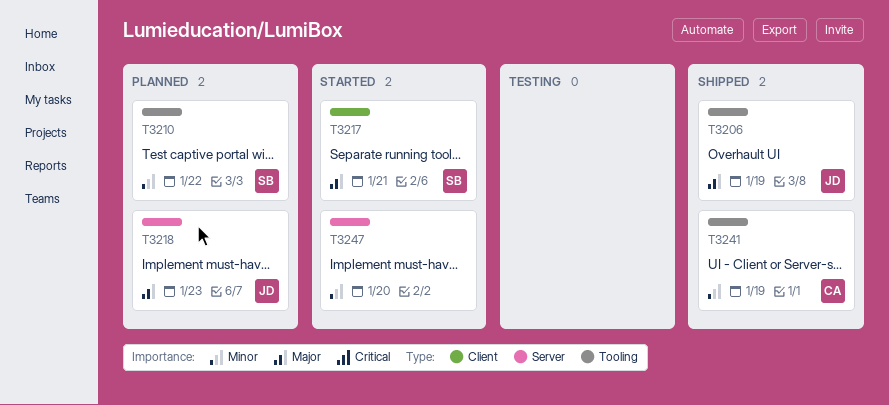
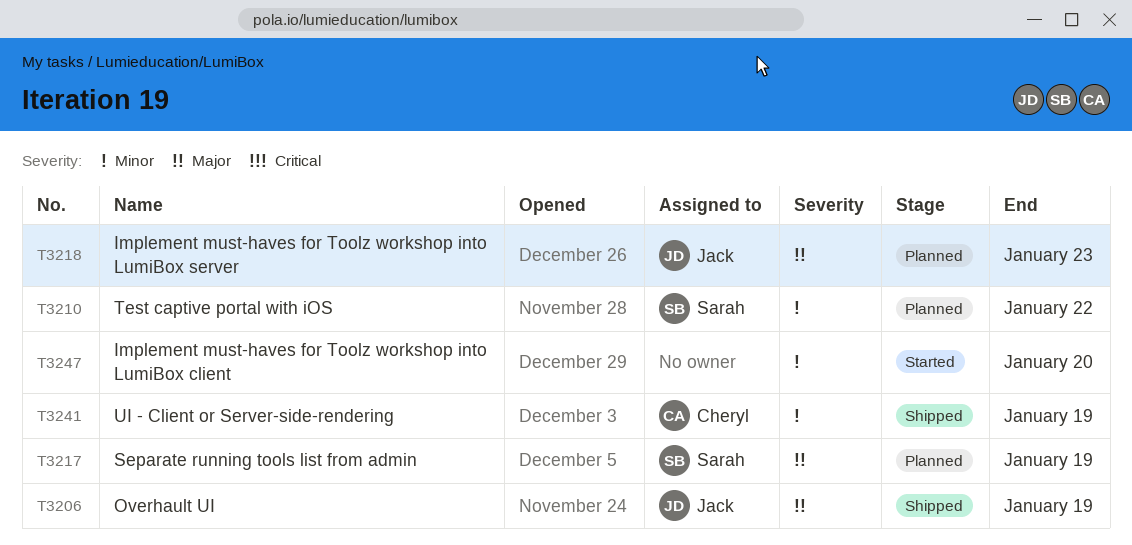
T3217, status: Started -> Planned
T3217, due: Jan 21 -> Jan 19

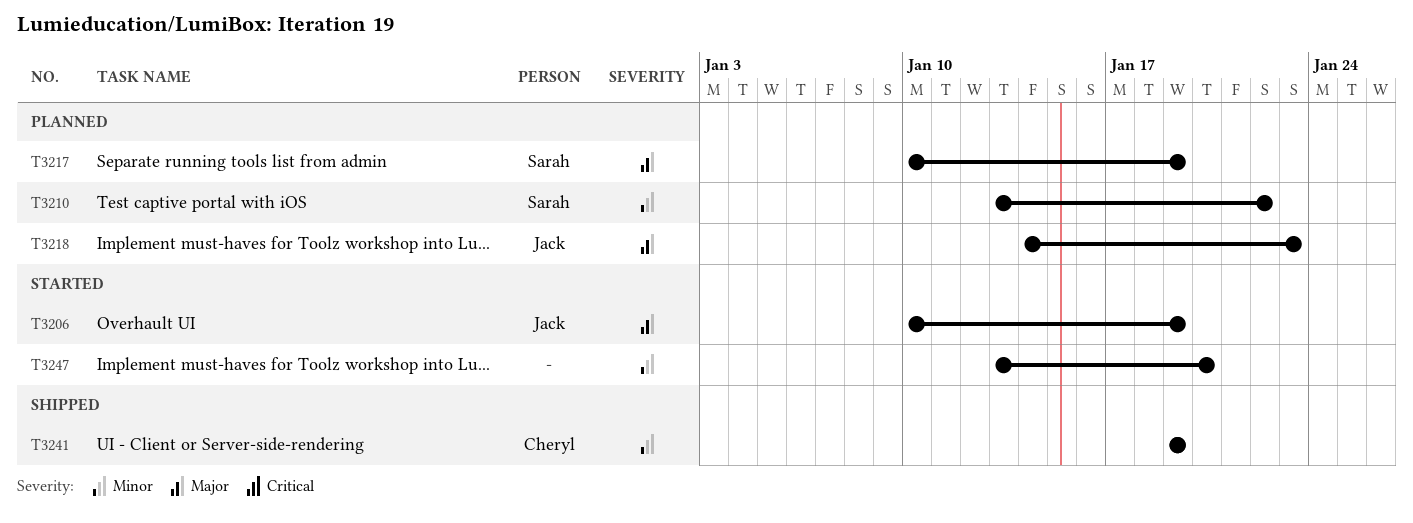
T3206, status: Shipped -> Started

